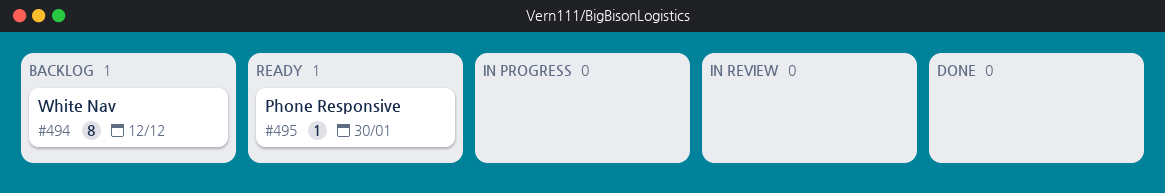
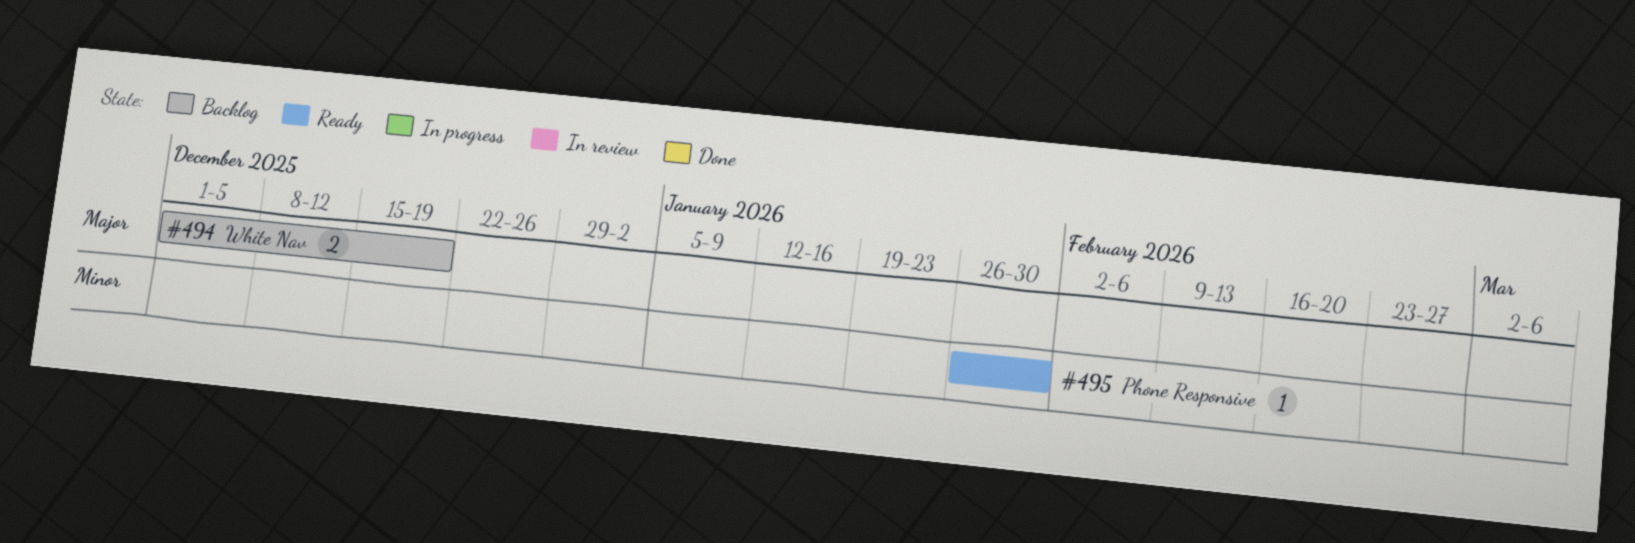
#494, estimate: 8 -> 2
#494, due: Dec 12 -> Dec 19

